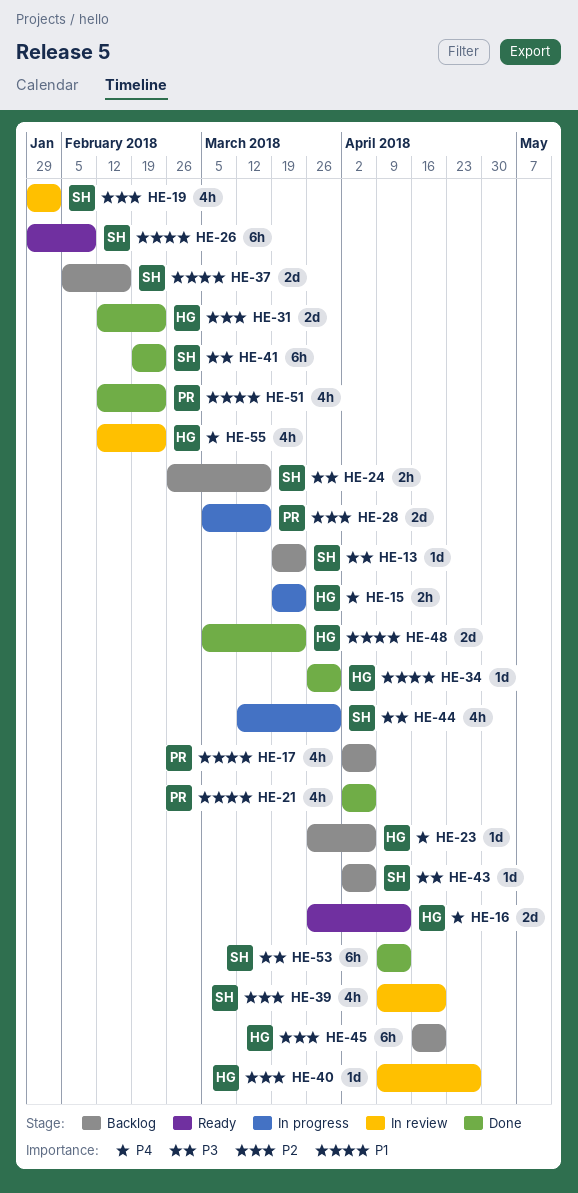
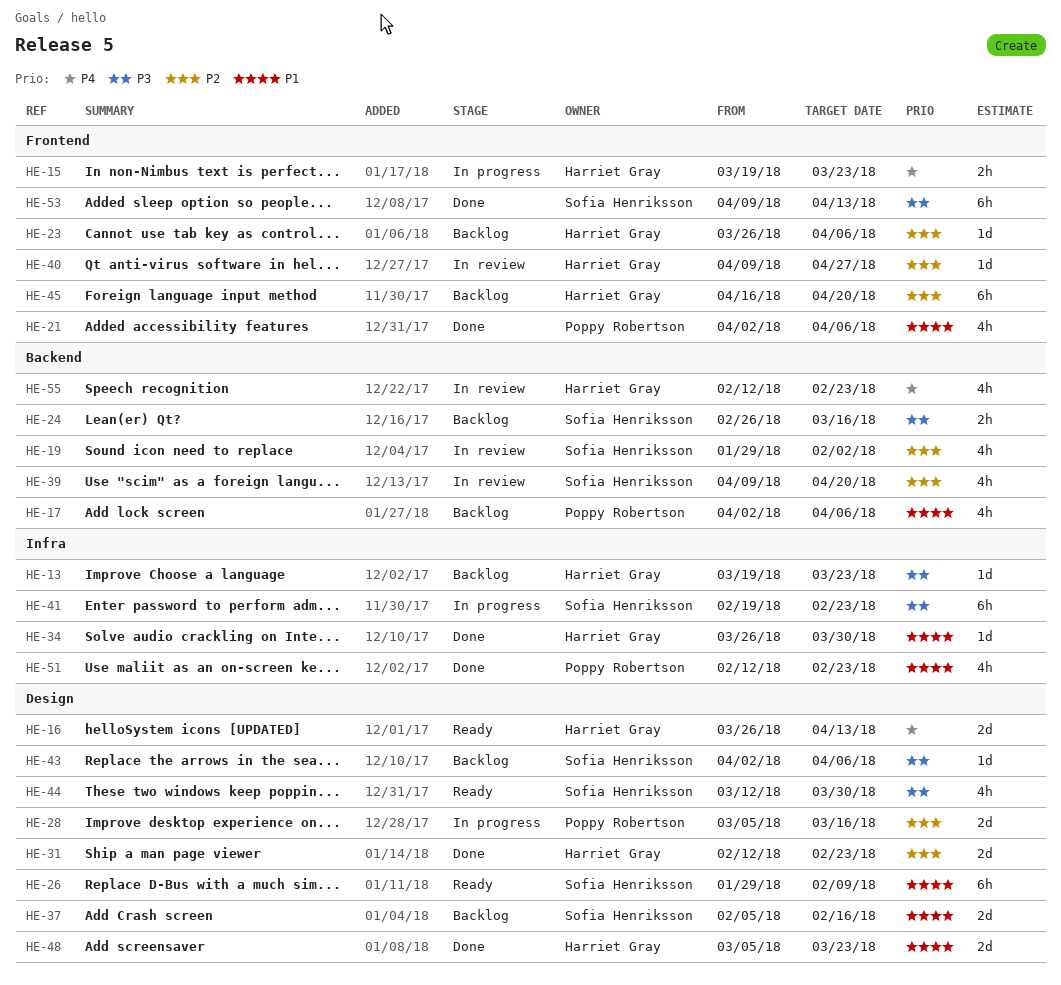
HE-13, owner: Sofia Henriksson -> Harriet Gray
HE-23, priority: P4 -> P2
HE-41, status: Done -> In progress
HE-44, status: In progress -> Ready

